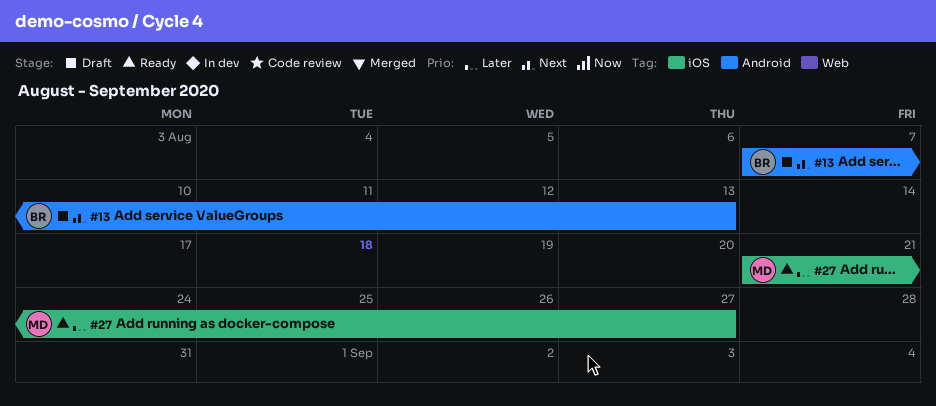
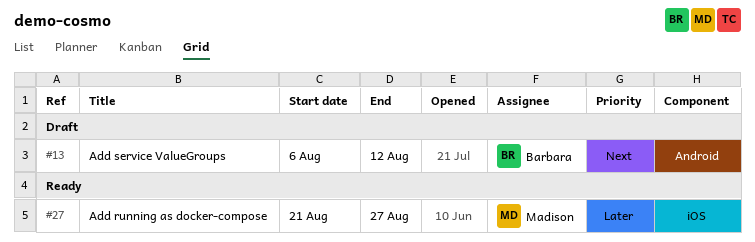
#13, start: Aug 7 -> Aug 6
#13, due: Aug 13 -> Aug 12

